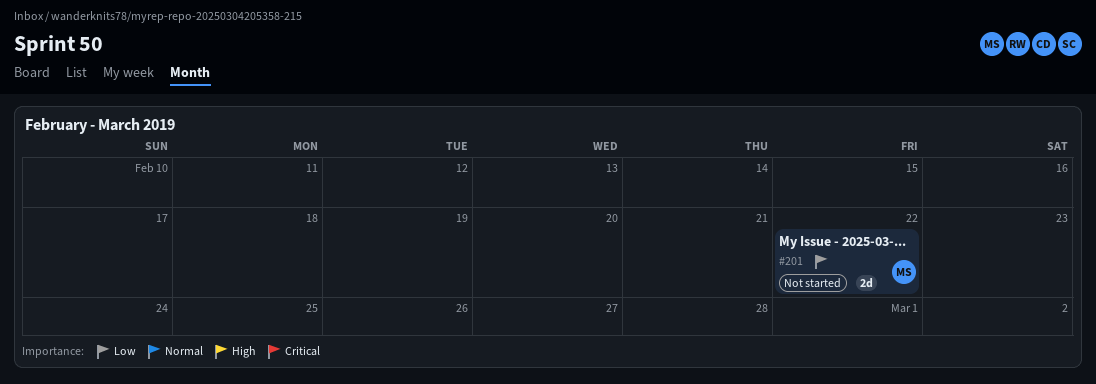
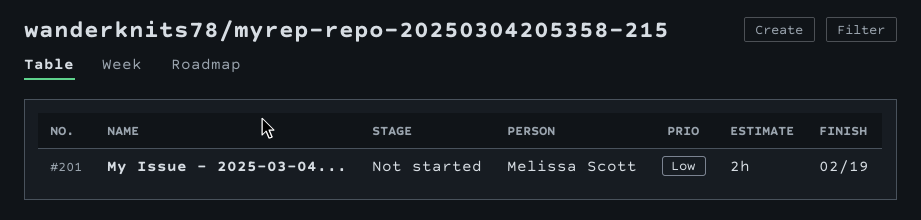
#201, estimate: 2d -> 2h
#201, due: Feb 22 -> Feb 19

